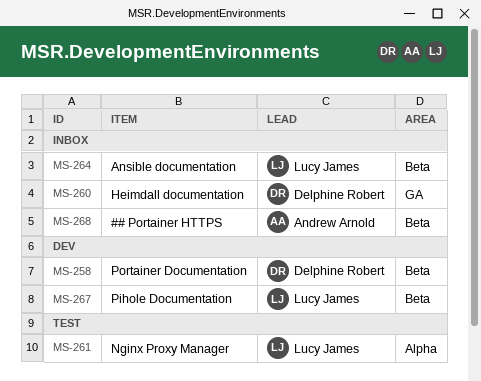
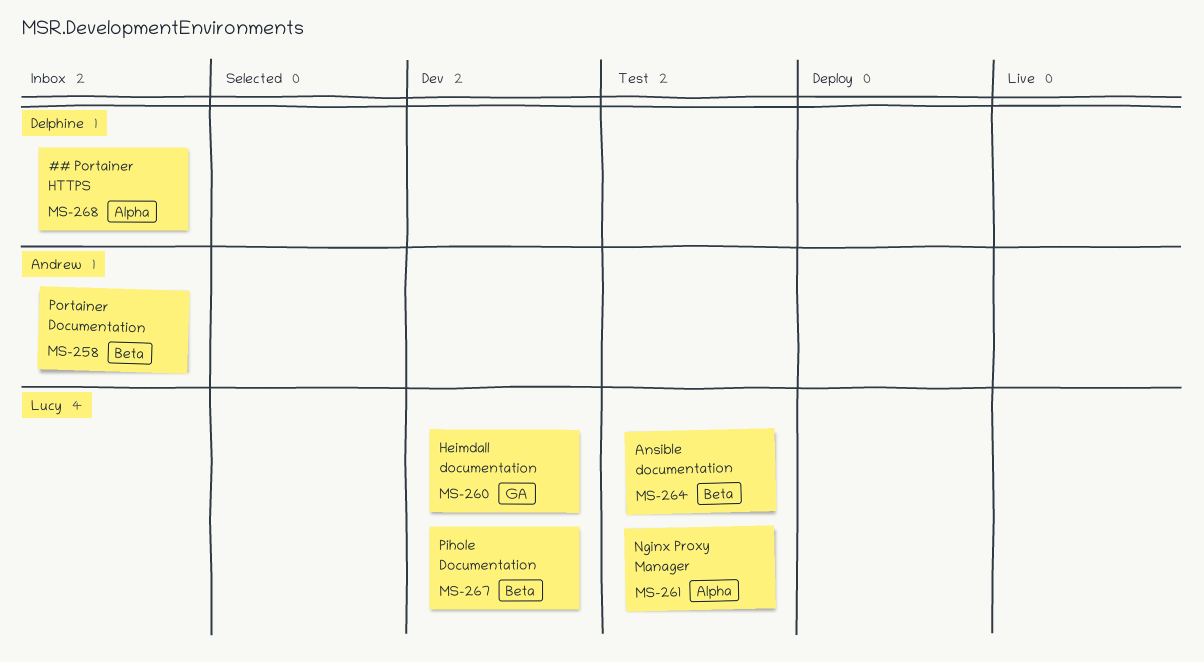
MS-258, status: Dev -> Inbox
MS-258, owner: Delphine Robert -> Andrew Arnold
MS-260, status: Inbox -> Dev
MS-260, owner: Delphine Robert -> Lucy James
MS-264, status: Inbox -> Test
MS-268, owner: Andrew Arnold -> Delphine Robert
MS-268, label: Beta -> Alpha

